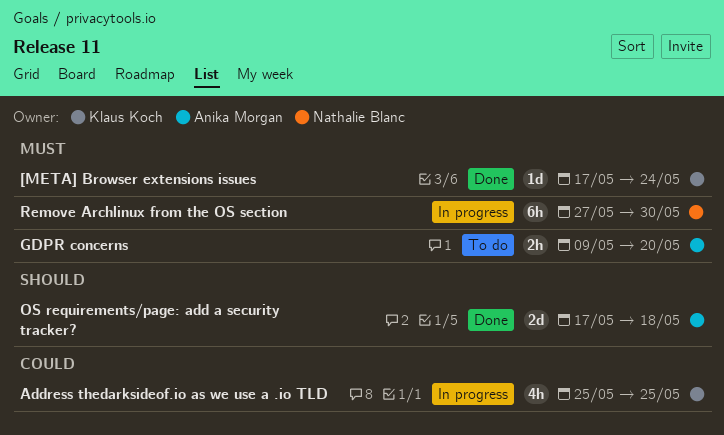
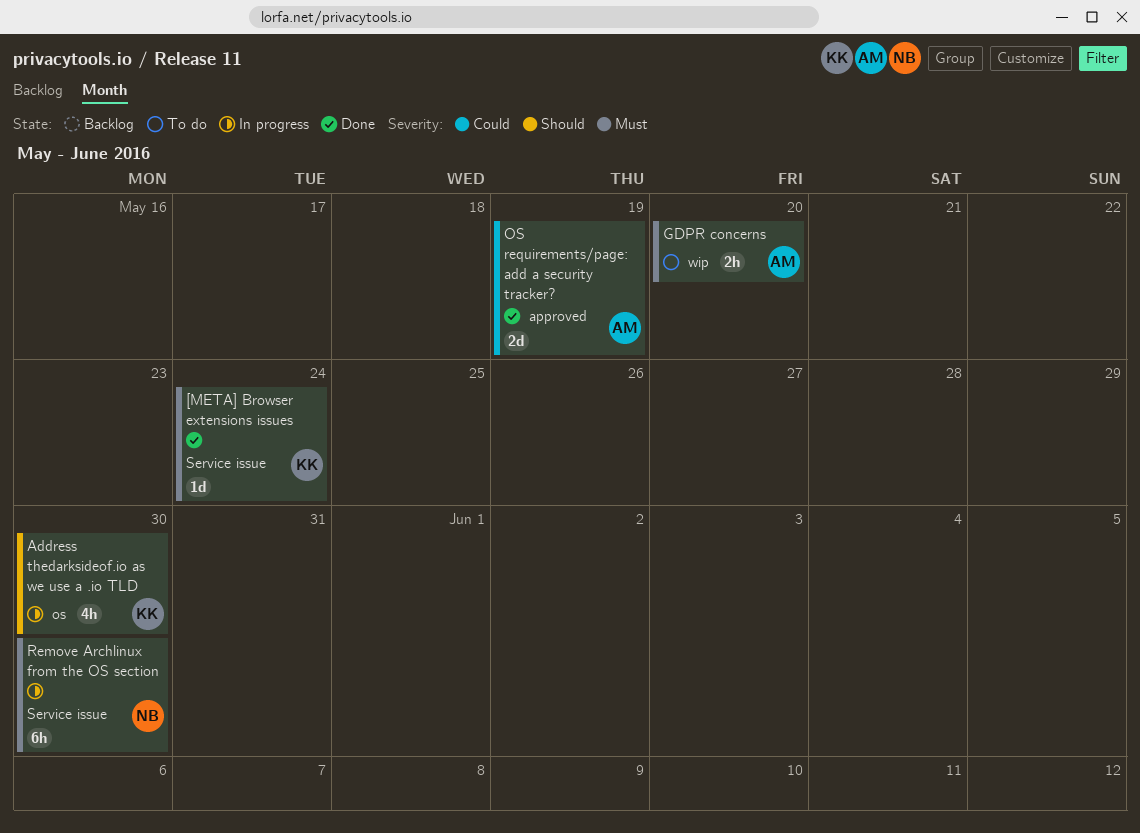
Address thedarksideof.io as we use a .io TLD, priority: Could -> Should
Address thedarksideof.io as we use a .io TLD, due: May 25 -> May 30
OS requirements/page: add a security tracker?, priority: Should -> Could
OS requirements/page: add a security tracker?, due: May 18 -> May 19

